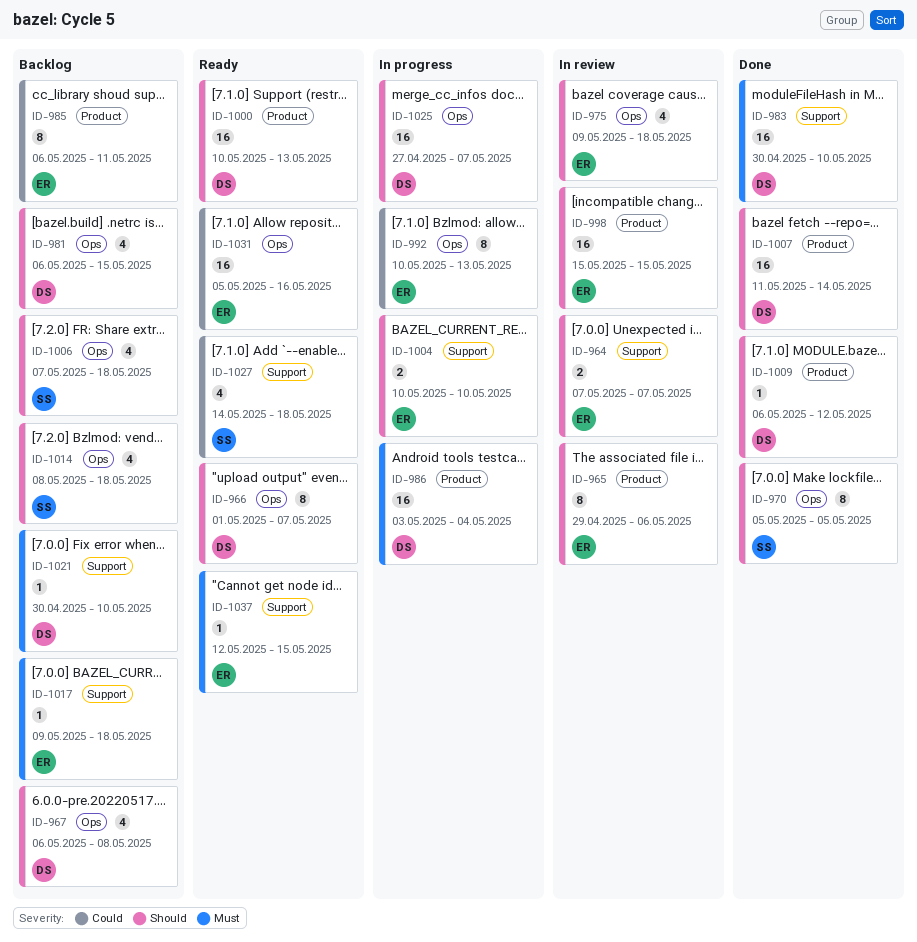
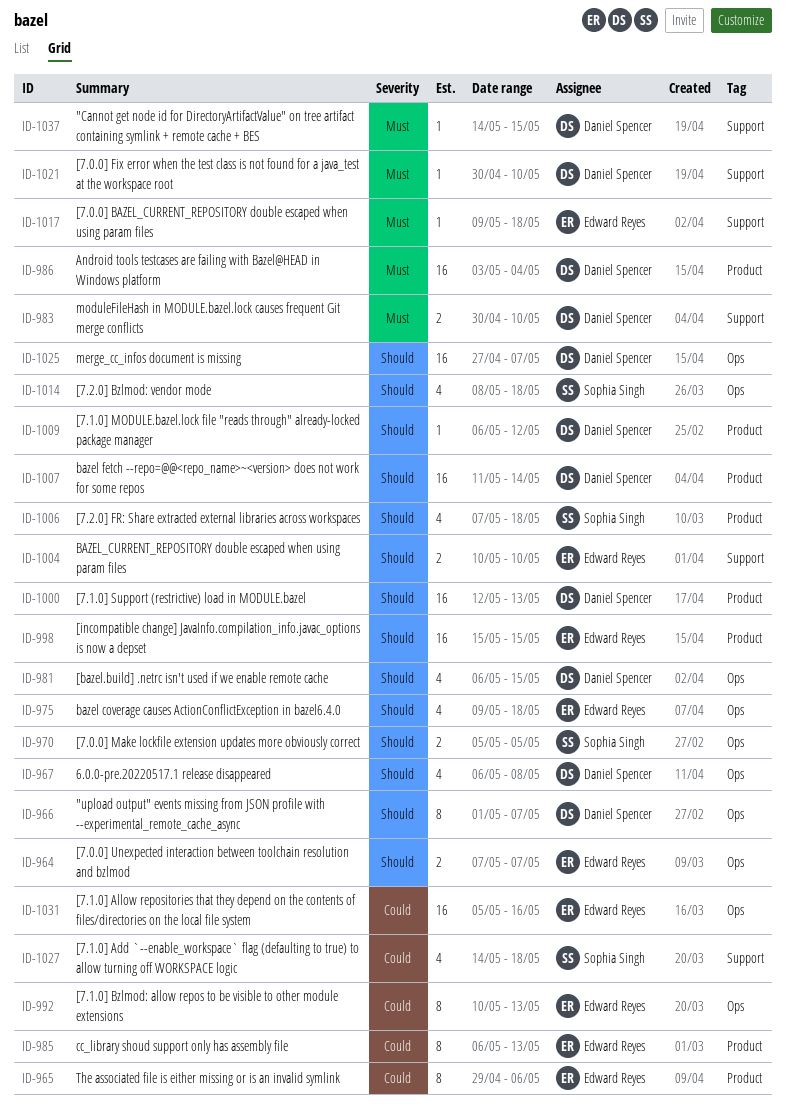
ID-964, label: Support -> Ops
ID-965, priority: Should -> Could
ID-970, estimate: 8 -> 2
ID-983, estimate: 16 -> 2
ID-985, due: May 11 -> May 13
ID-1000, start: May 10 -> May 12
ID-1006, label: Ops -> Product
ID-1037, owner: Edward Reyes -> Daniel Spencer
ID-1037, start: May 12 -> May 14

